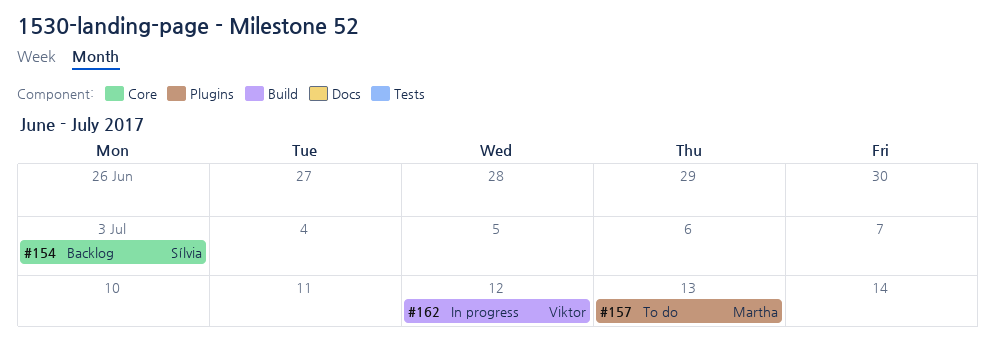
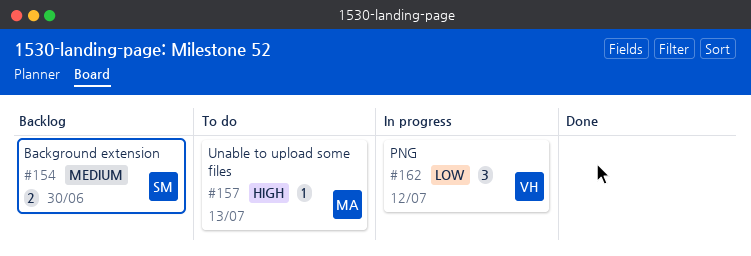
#154, due: Jul 3 -> Jun 30

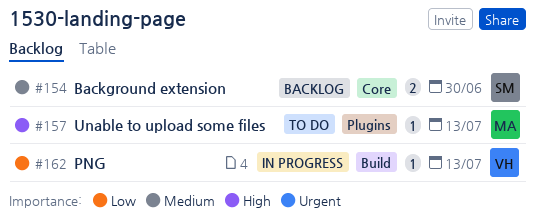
#162, estimate: 3 -> 1
#162, due: Jul 12 -> Jul 13

